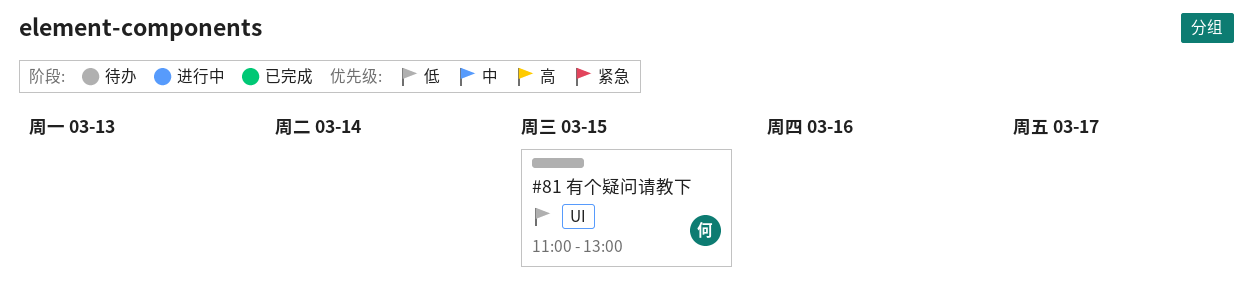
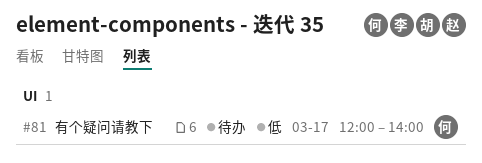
#81, day: Mar 15 -> Mar 17
#81, begins: 11:00 -> 12:00
#81, ends: 13:00 -> 14:00

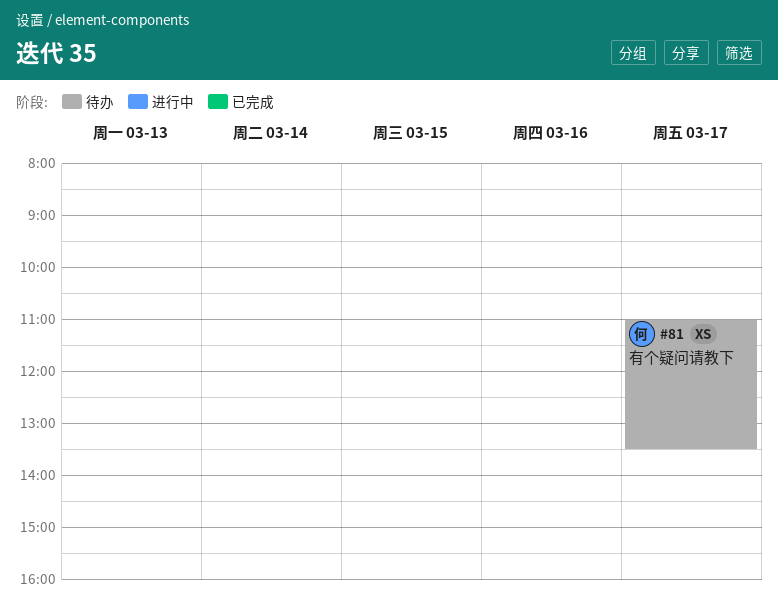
#81, begins: 12:00 -> 11:00
#81, ends: 14:00 -> 13:30

